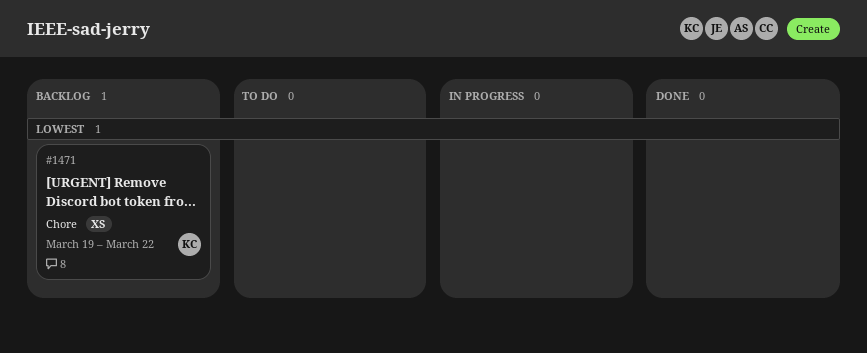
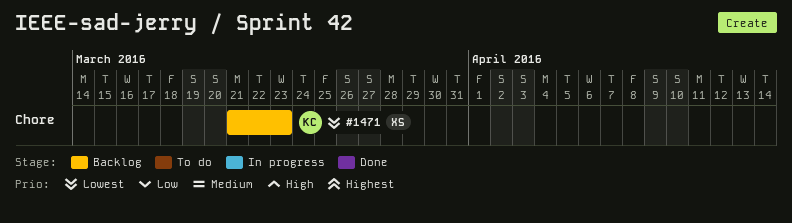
#1471, start: Mar 19 -> Mar 21
#1471, due: Mar 22 -> Mar 23

